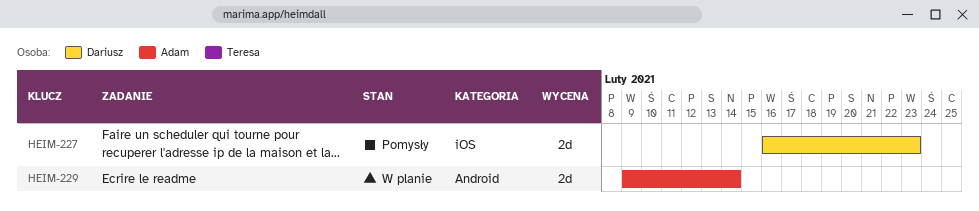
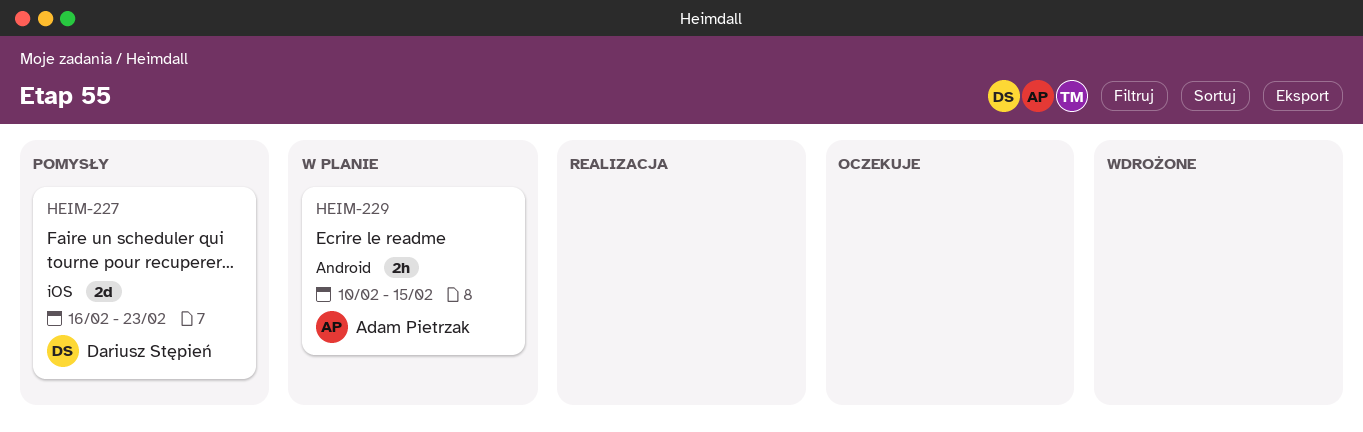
HEIM-229, estimate: 2d -> 2h
HEIM-229, start: Feb 9 -> Feb 10
HEIM-229, due: Feb 14 -> Feb 15

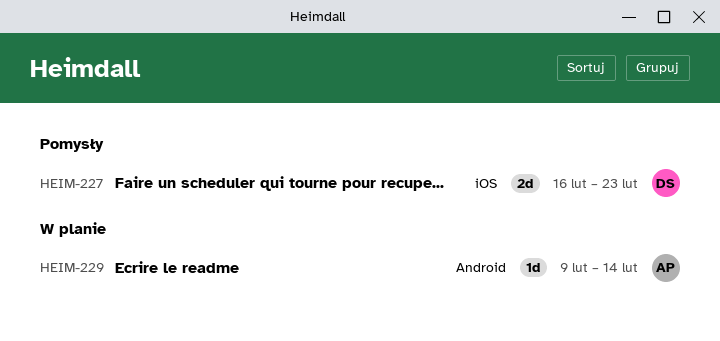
HEIM-229, estimate: 2h -> 1d
HEIM-229, start: Feb 10 -> Feb 9
HEIM-229, due: Feb 15 -> Feb 14

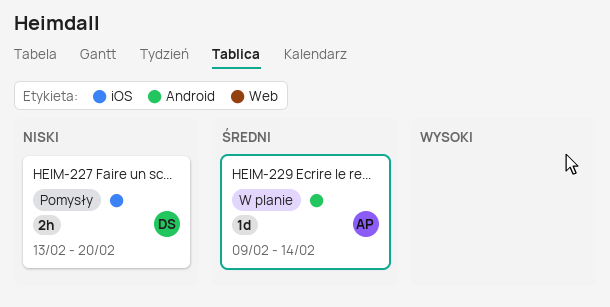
HEIM-227, estimate: 2d -> 2h
HEIM-227, start: Feb 16 -> Feb 13
HEIM-227, due: Feb 23 -> Feb 20

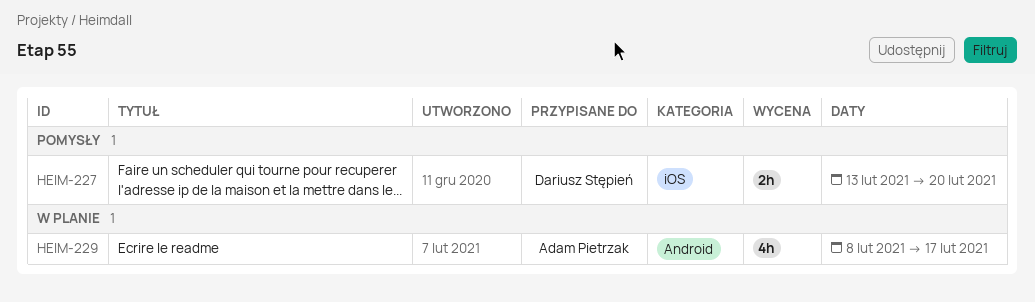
HEIM-229, estimate: 1d -> 4h
HEIM-229, start: Feb 9 -> Feb 8
HEIM-229, due: Feb 14 -> Feb 17

